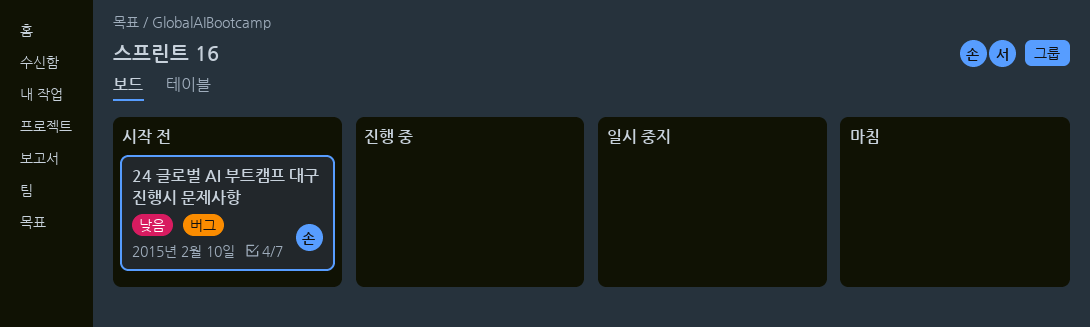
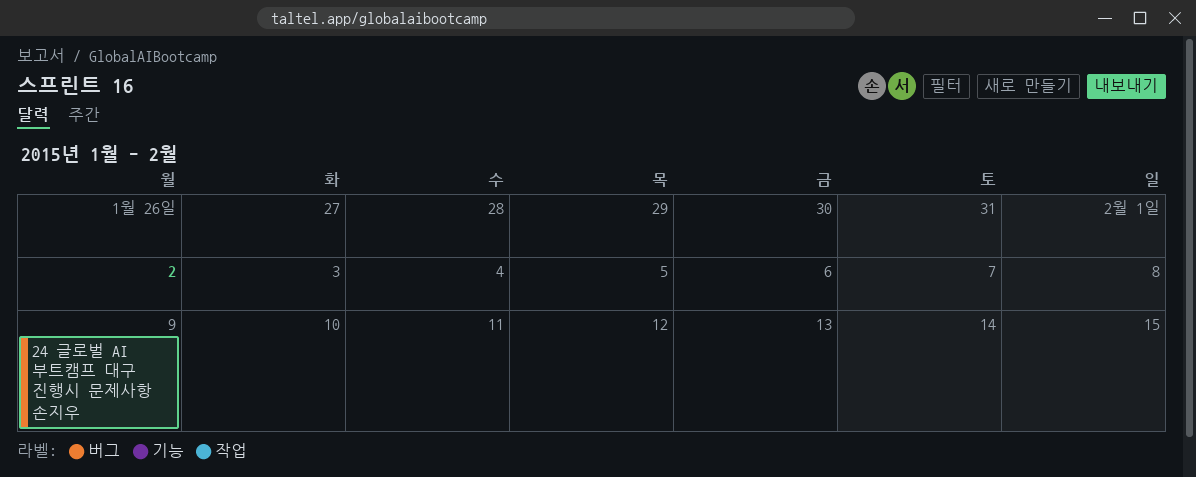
24 글로벌 AI 부트캠프 대구 진행시 문제사항, due: Feb 10 -> Feb 9

